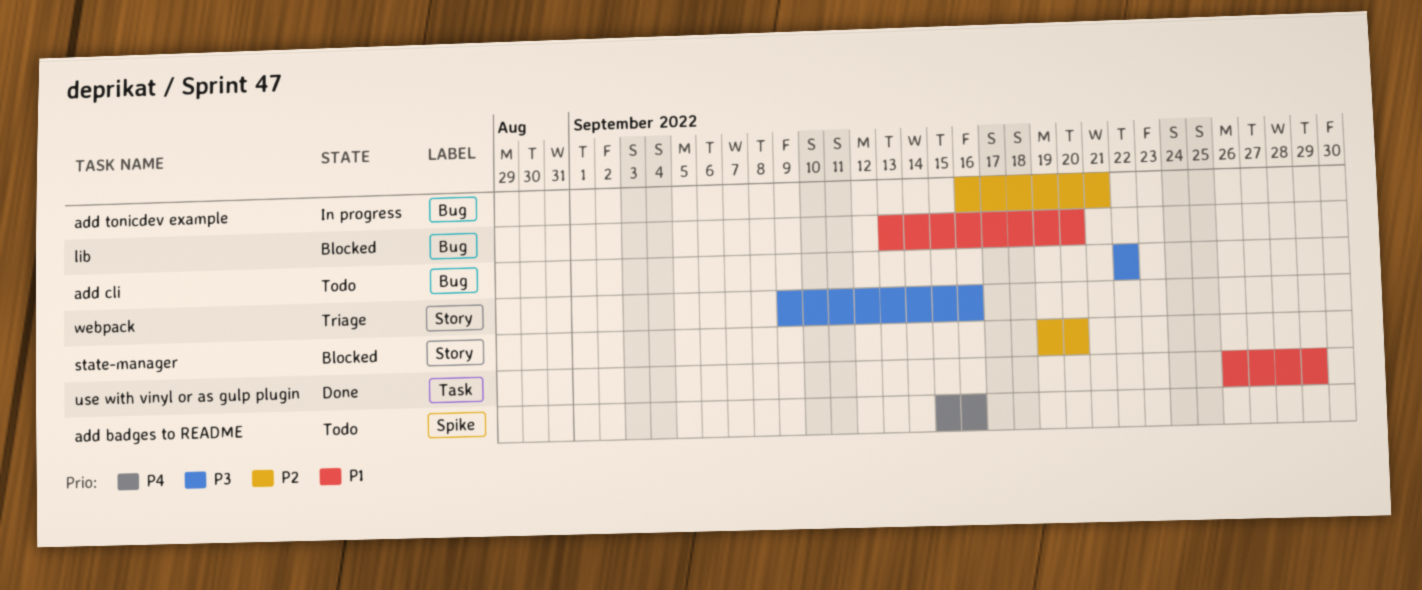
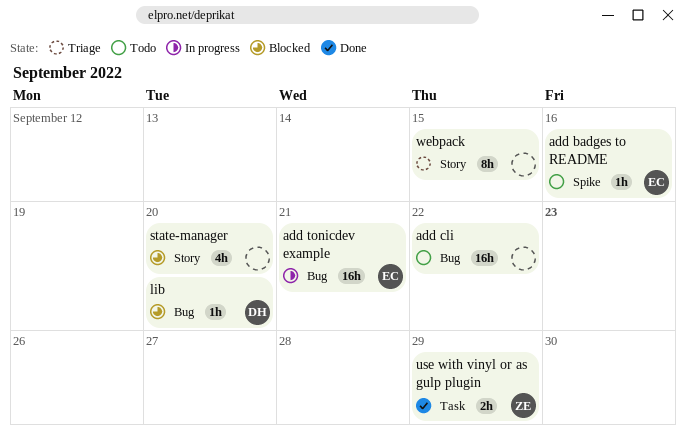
webpack, due: Sep 16 -> Sep 15

